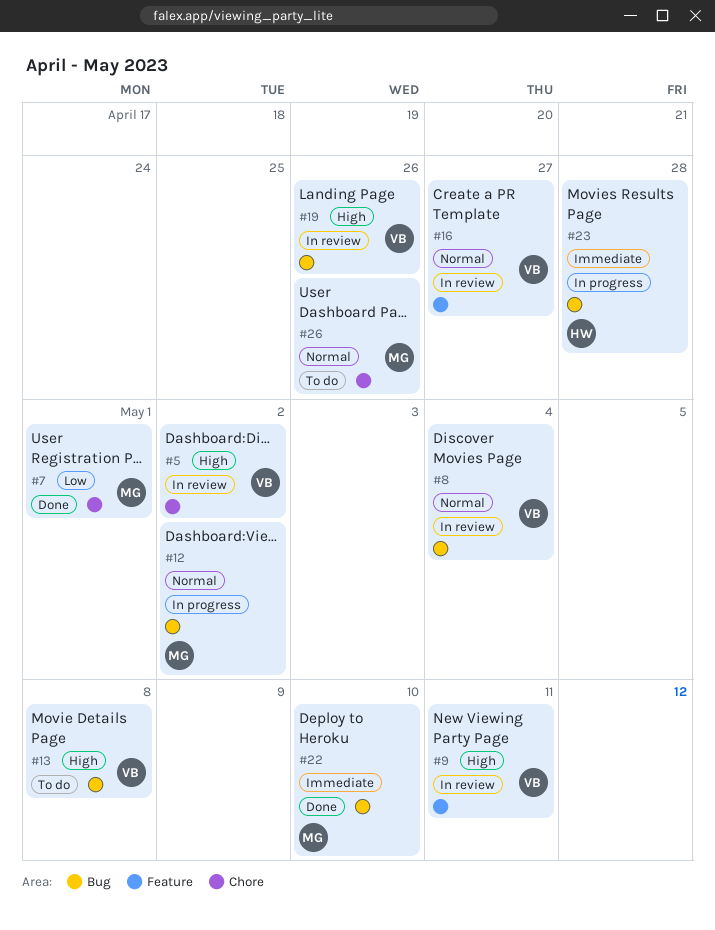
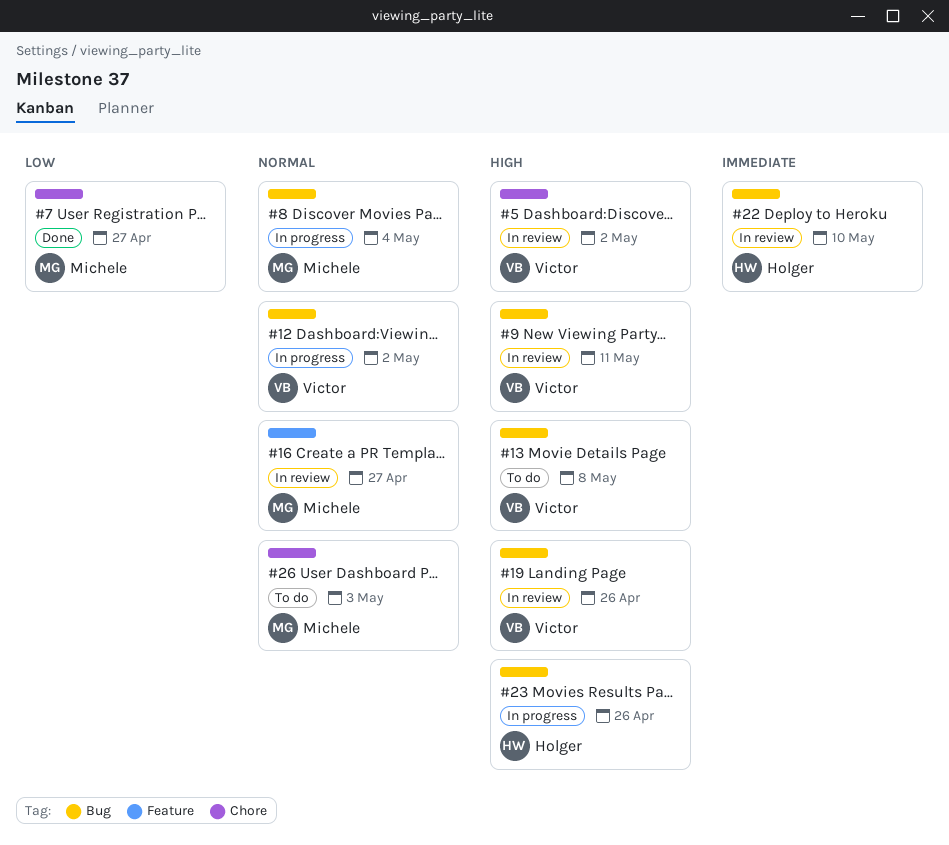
#7, due: May 1 -> Apr 27
#8, status: In review -> In progress
#8, owner: Victor -> Michele
#9, label: Feature -> Bug
#12, owner: Michele -> Victor
#16, owner: Victor -> Michele
#22, status: Done -> In review
#22, owner: Michele -> Holger
#23, priority: Immediate -> High
#23, due: Apr 28 -> Apr 26
#26, due: Apr 26 -> May 3

